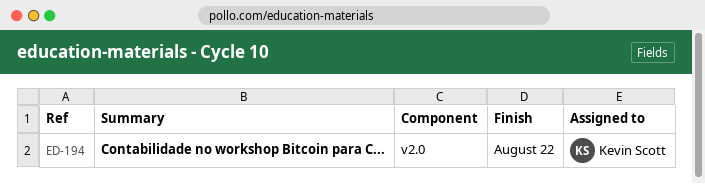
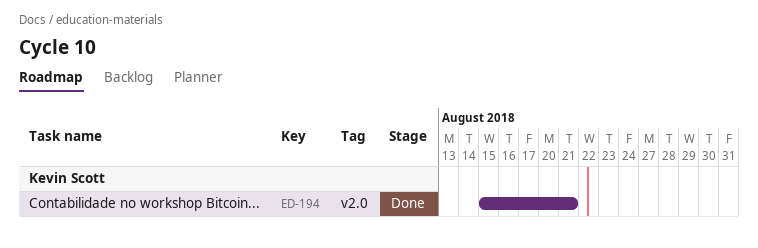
ED-194, due: Aug 22 -> Aug 21

